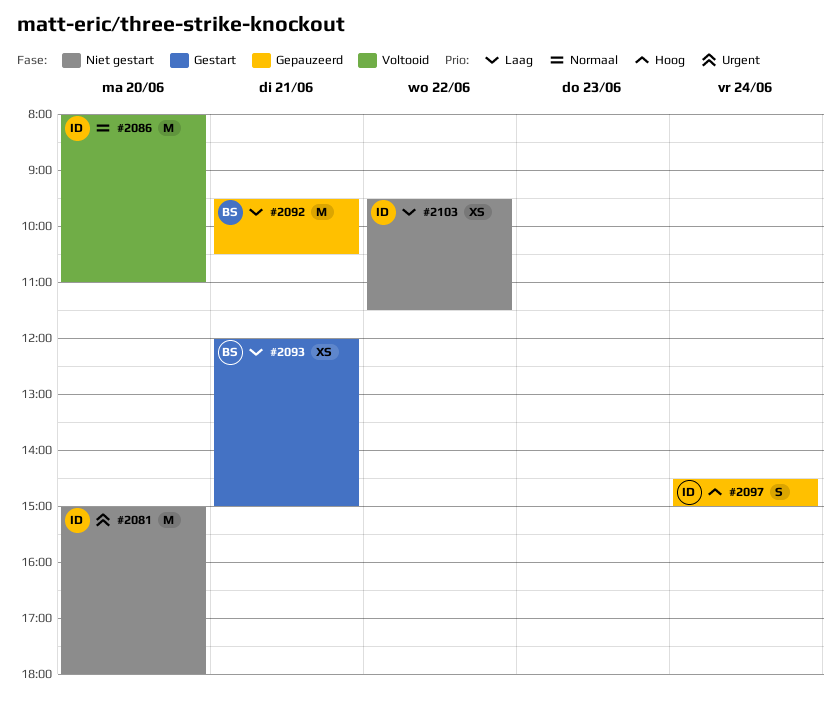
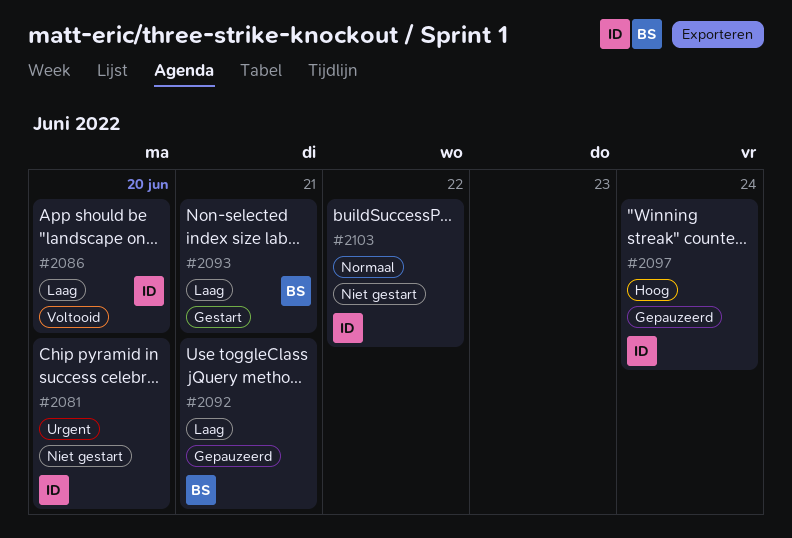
#2086, priority: Normaal -> Laag
#2103, priority: Laag -> Normaal

